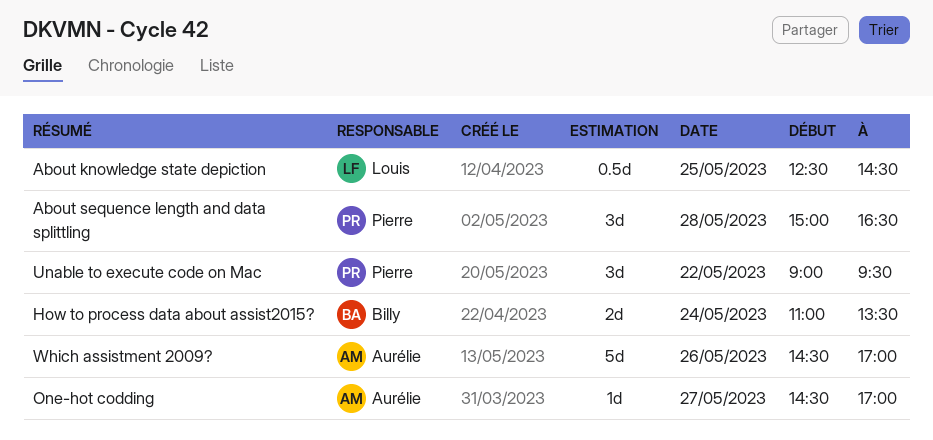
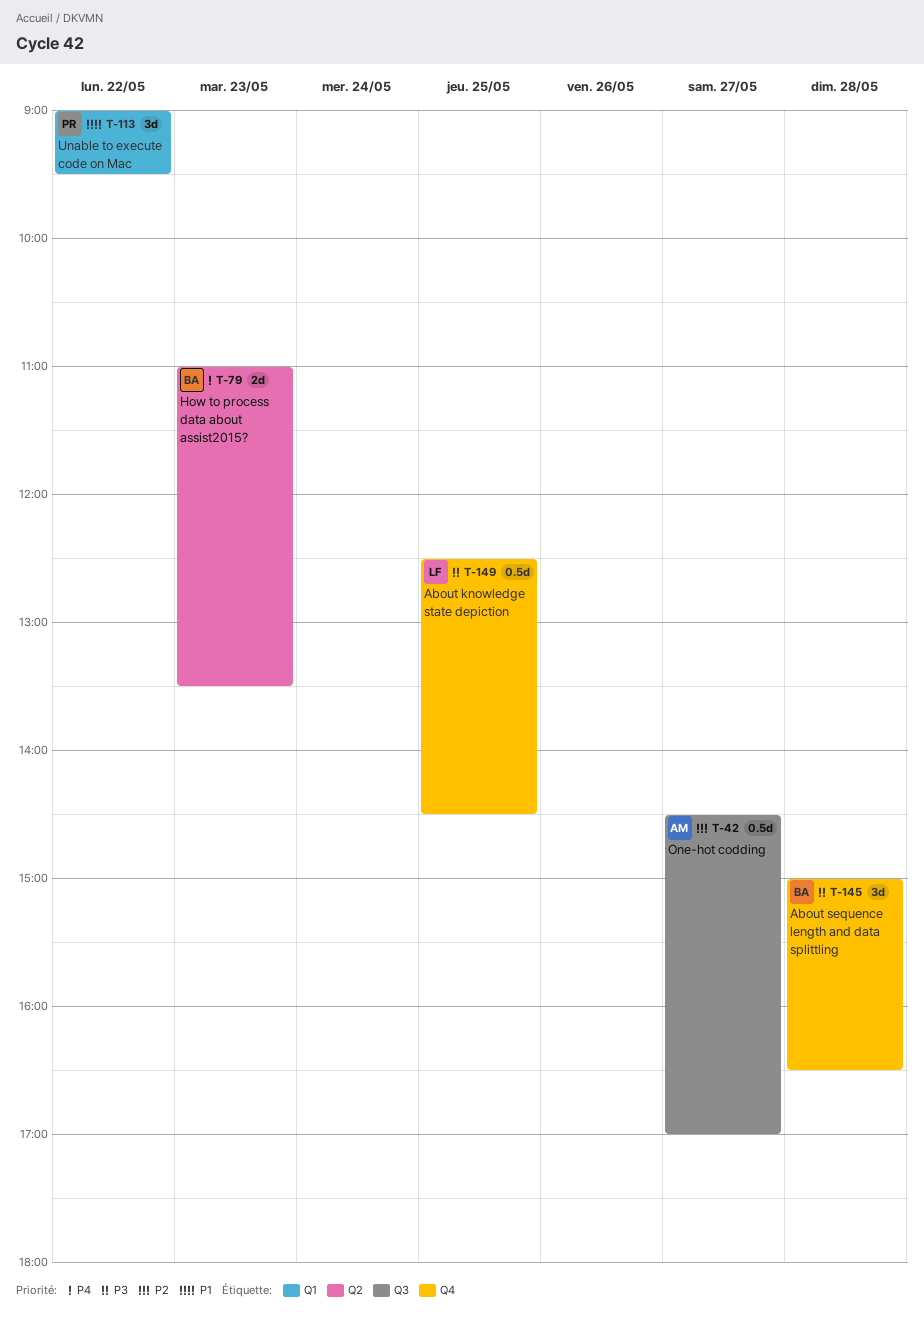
About sequence length and data splittling, owner: Pierre -> Billy
How to process data about assist2015?, day: May 24 -> May 23
One-hot codding, estimate: 1d -> 0.5d
Which assistment 2009?: present -> none

